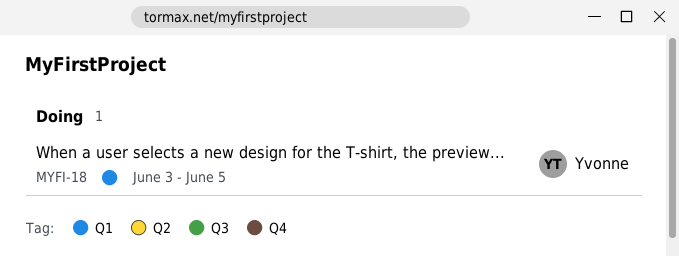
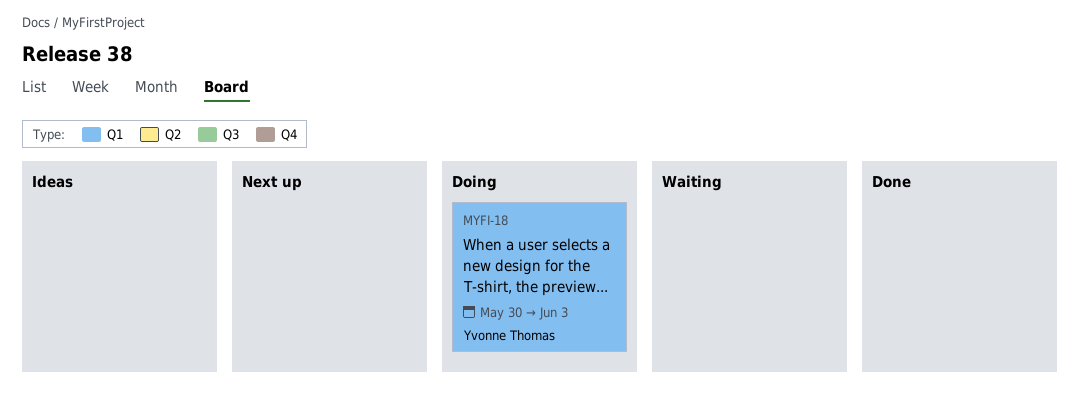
MYFI-18, start: Jun 3 -> May 30
MYFI-18, due: Jun 5 -> Jun 3

